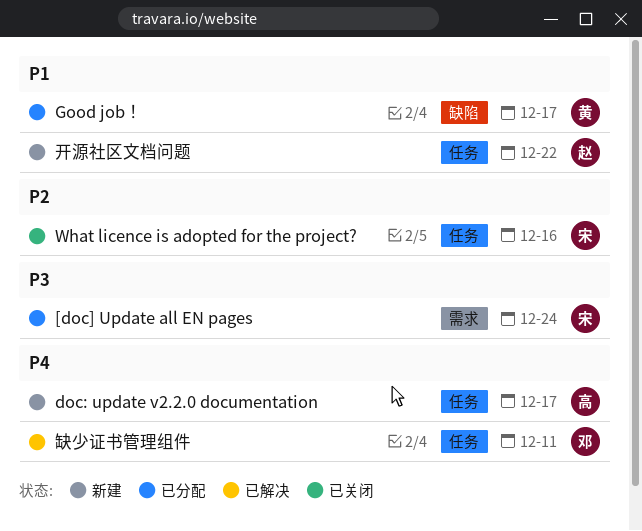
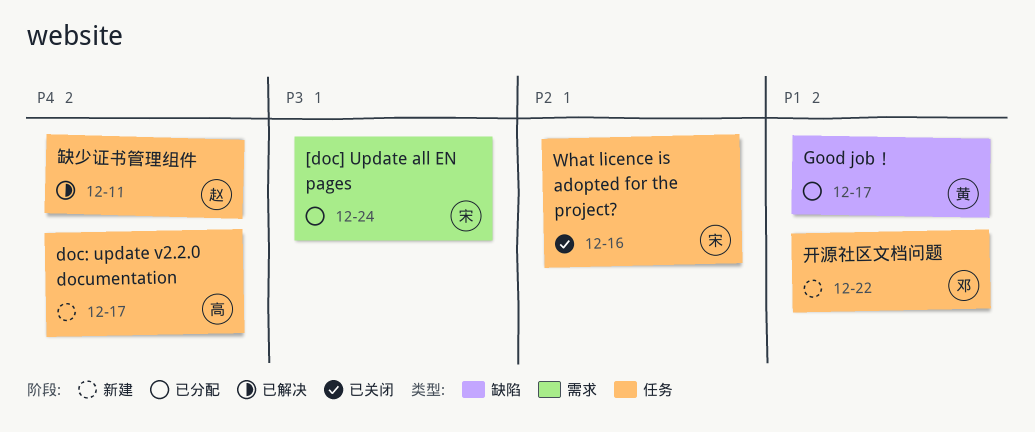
开源社区文档问题, owner: 赵 -> 邓
缺少证书管理组件, owner: 邓 -> 赵

